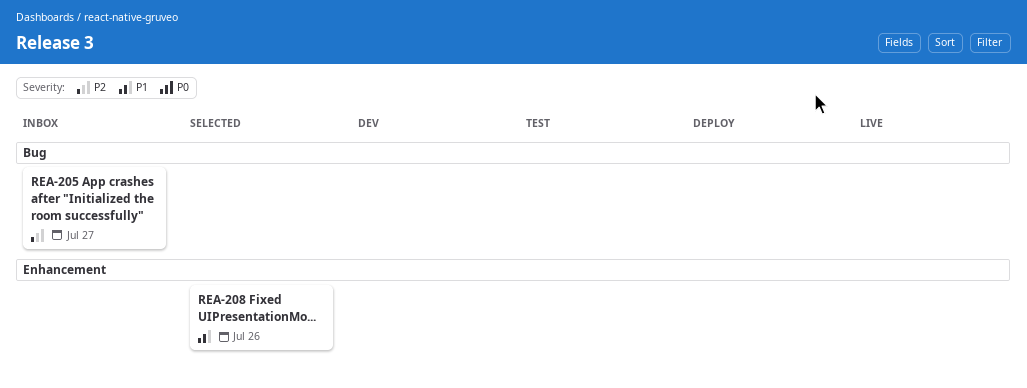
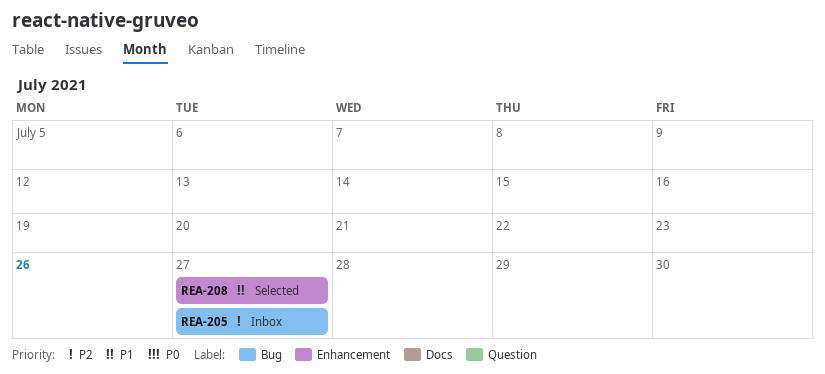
REA-208, due: Jul 26 -> Jul 27

